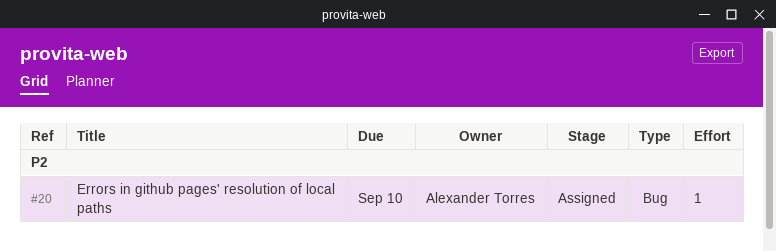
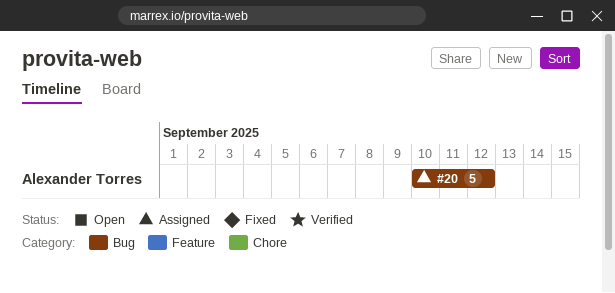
#20, estimate: 1 -> 5
#20, due: Sep 10 -> Sep 12

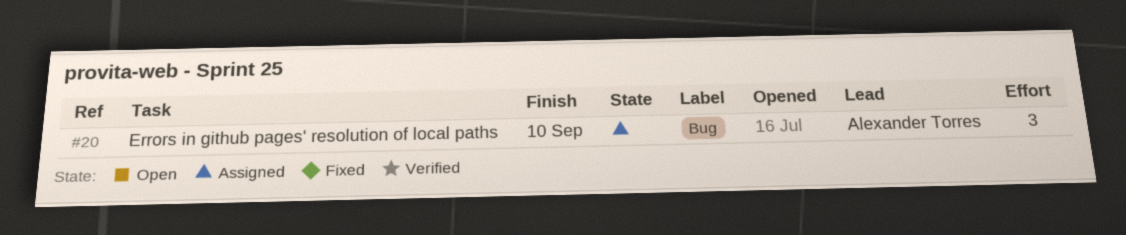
#20, estimate: 5 -> 3
#20, due: Sep 12 -> Sep 10

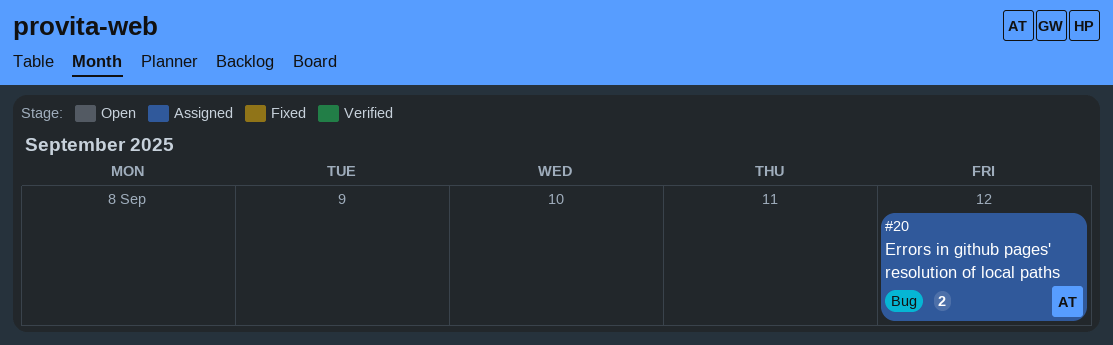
#20, estimate: 3 -> 2
#20, due: Sep 10 -> Sep 12

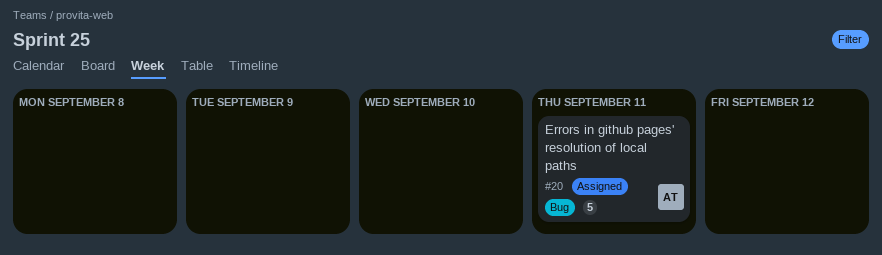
#20, estimate: 2 -> 5
#20, due: Sep 12 -> Sep 11

